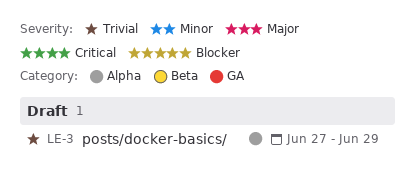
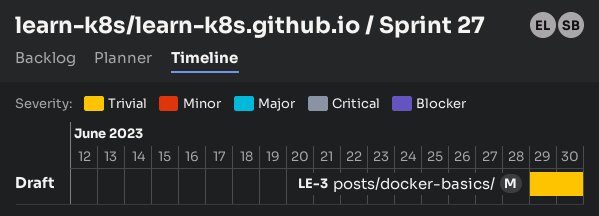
LE-3, start: Jun 27 -> Jun 29
LE-3, due: Jun 29 -> Jun 30

